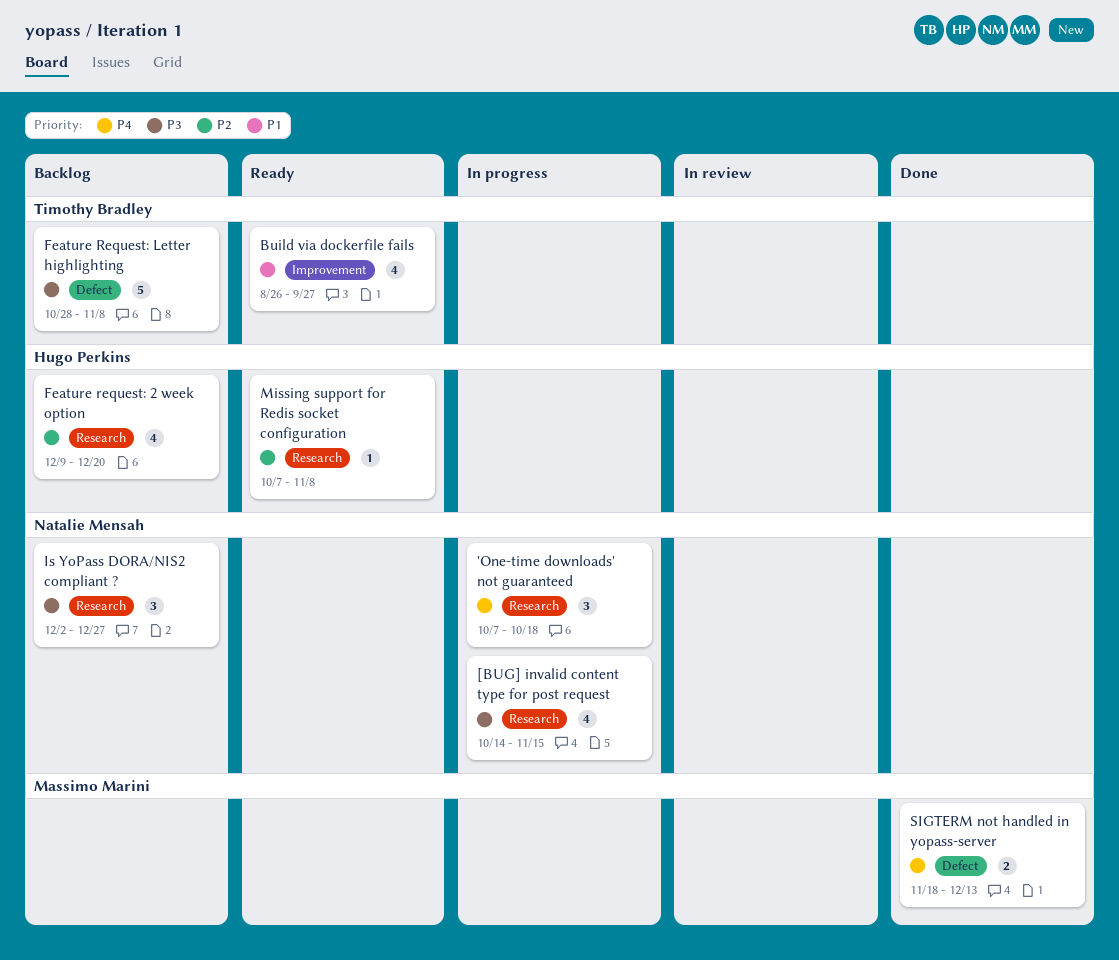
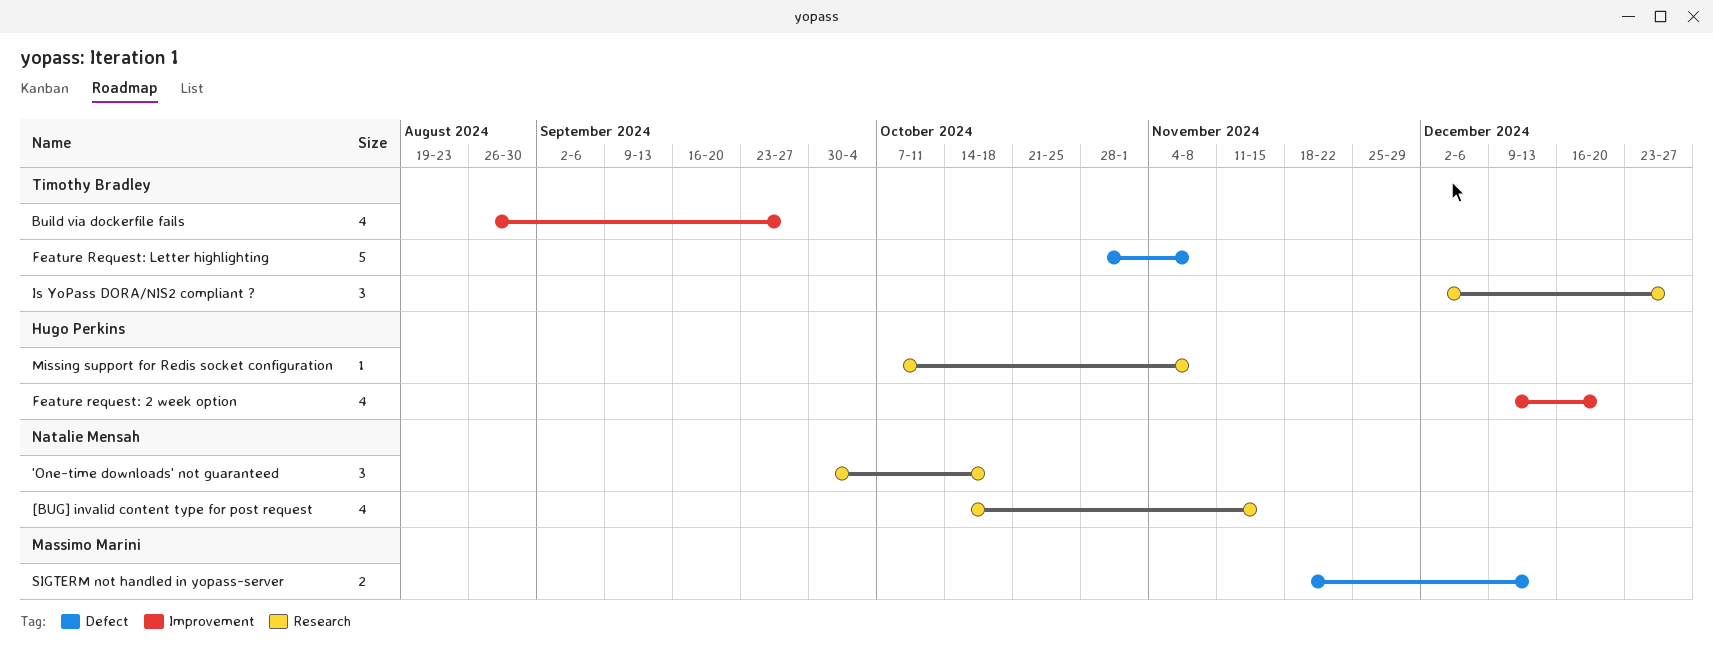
'One-time downloads' not guaranteed, start: Oct 7 -> Sep 30
Feature request: 2 week option, label: Research -> Improvement
Is YoPass DORA/NIS2 compliant ?, owner: Natalie Mensah -> Timothy Bradley

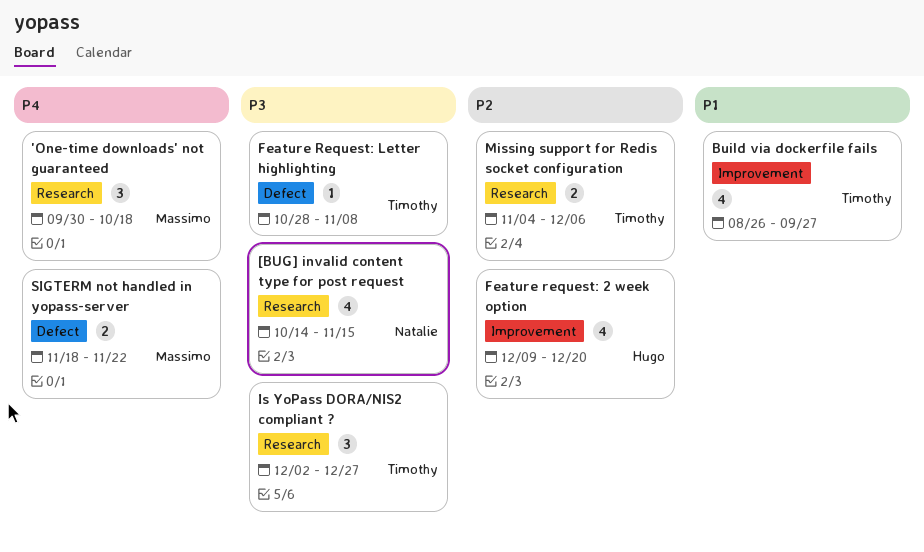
'One-time downloads' not guaranteed, owner: Natalie Mensah -> Massimo Marini
Feature Request: Letter highlighting, estimate: 5 -> 1
Missing support for Redis socket configuration, owner: Hugo Perkins -> Timothy Bradley
Missing support for Redis socket configuration, estimate: 1 -> 2
Missing support for Redis socket configuration, start: Oct 7 -> Nov 4
Missing support for Redis socket configuration, due: Nov 8 -> Dec 6
SIGTERM not handled in yopass-server, due: Dec 13 -> Nov 22

